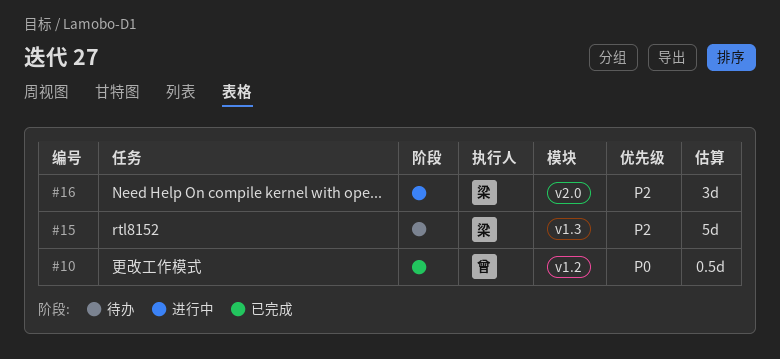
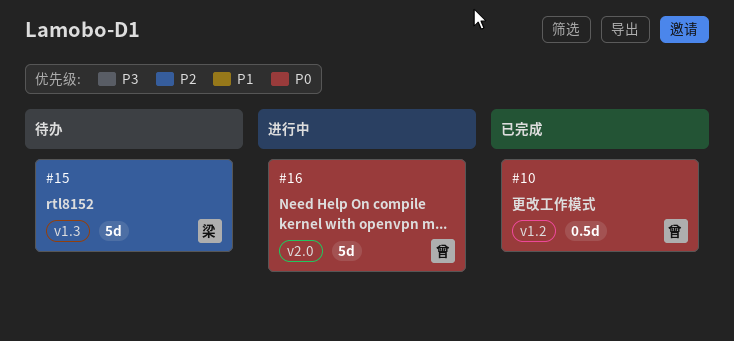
#16, owner: 梁 -> 曾
#16, priority: P2 -> P0
#16, estimate: 3d -> 5d

